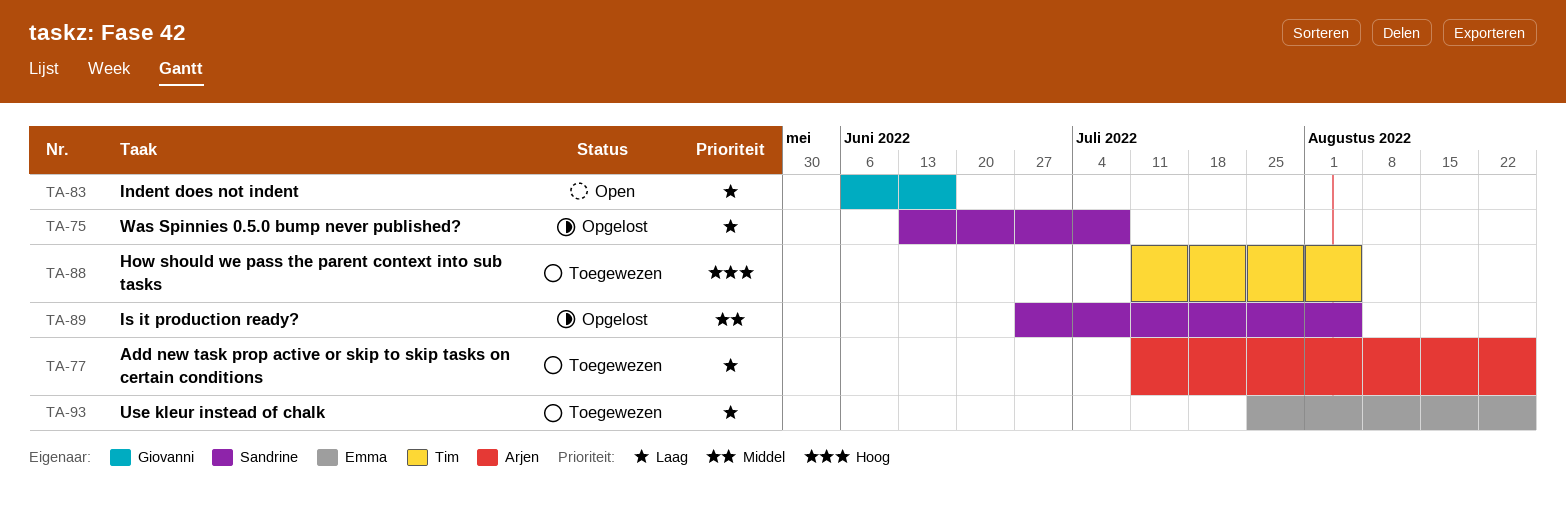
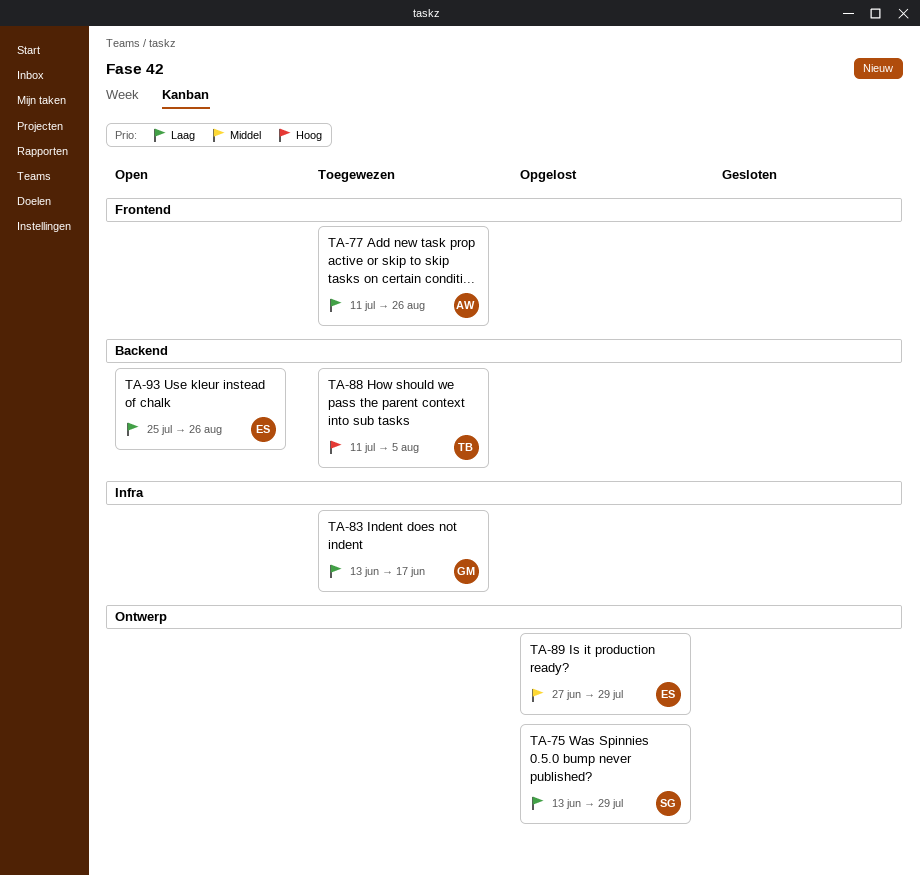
TA-75, due: Jul 8 -> Jul 29
TA-83, status: Open -> Toegewezen
TA-83, start: Jun 6 -> Jun 13
TA-89, owner: Sandrine -> Emma
TA-89, due: Aug 5 -> Jul 29
TA-93, status: Toegewezen -> Open

